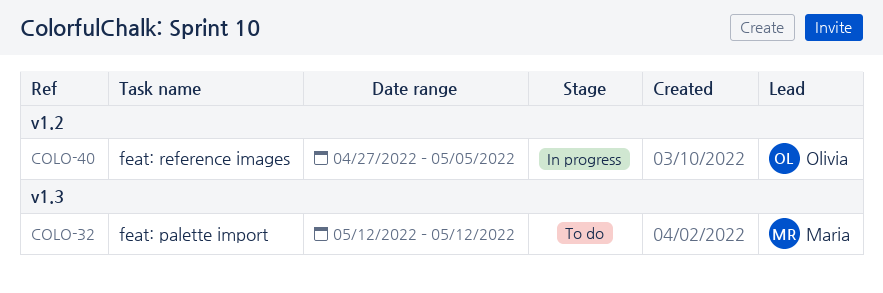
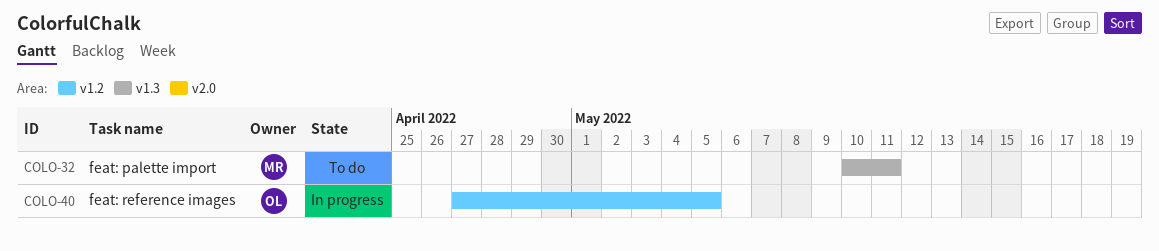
COLO-32, start: May 12 -> May 10
COLO-32, due: May 12 -> May 11

